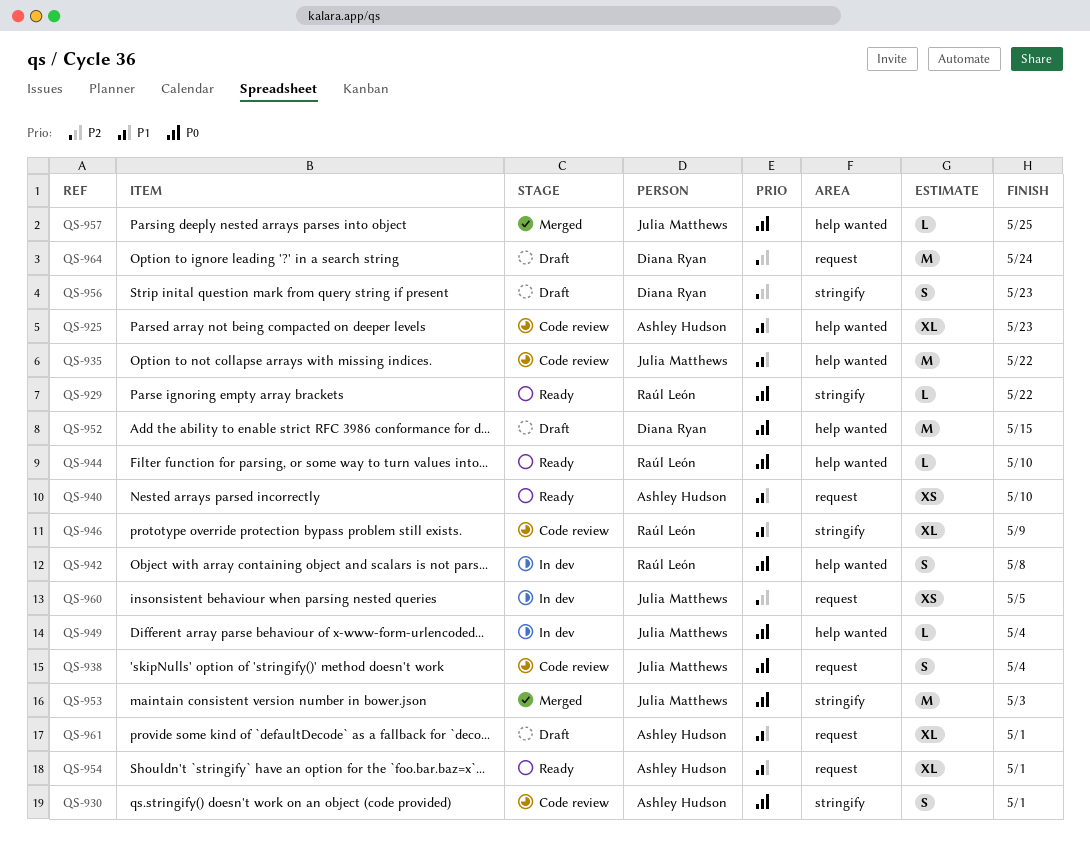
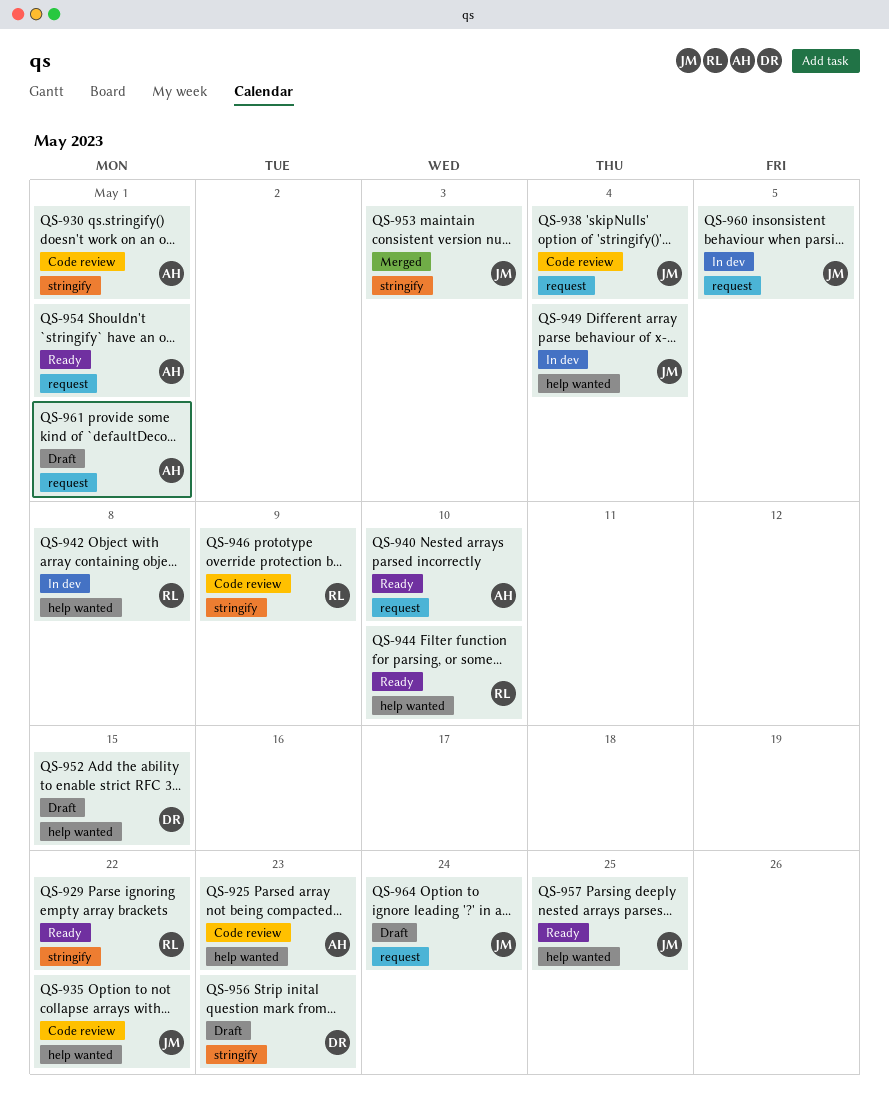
QS-957, status: Merged -> Ready
QS-964, owner: Diana Ryan -> Julia Matthews

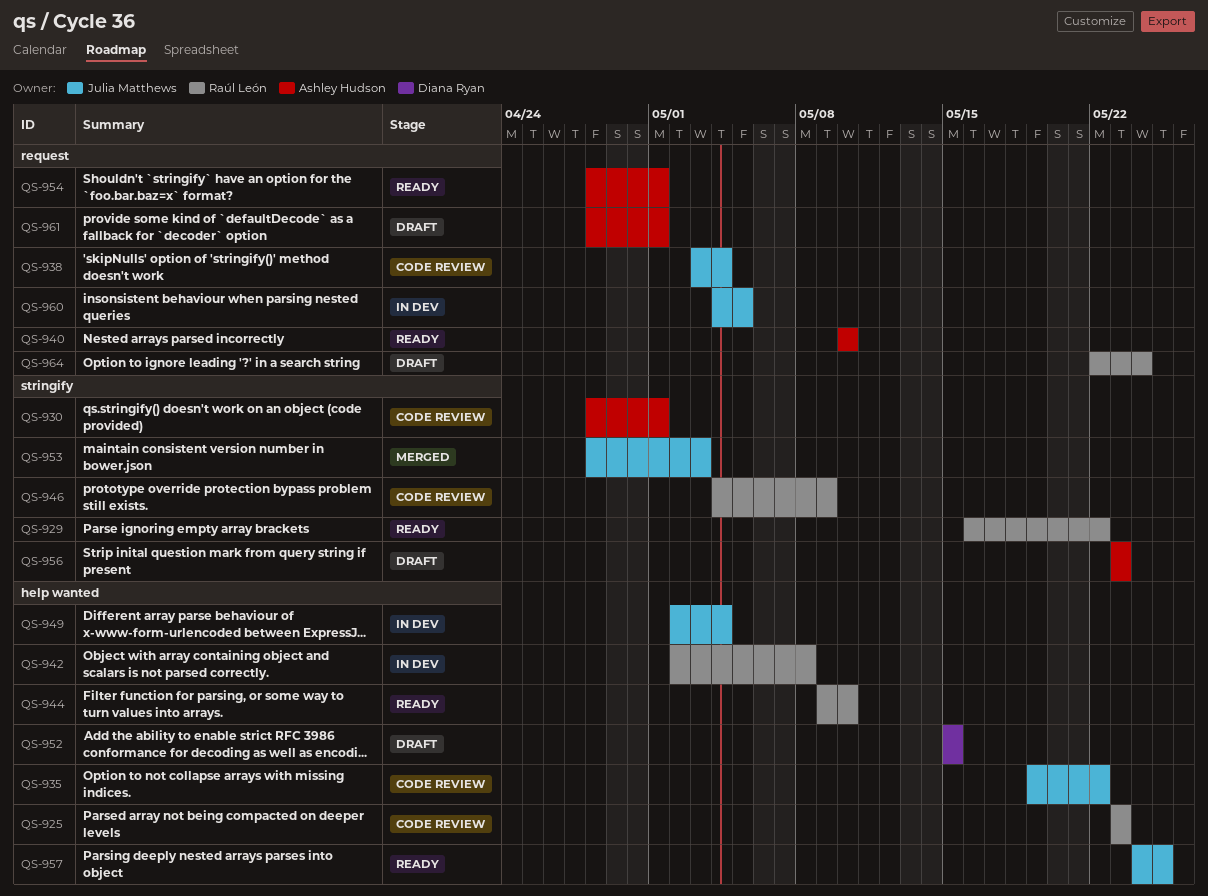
QS-925, owner: Ashley Hudson -> Raúl León
QS-956, owner: Diana Ryan -> Ashley Hudson
QS-964, owner: Julia Matthews -> Raúl León

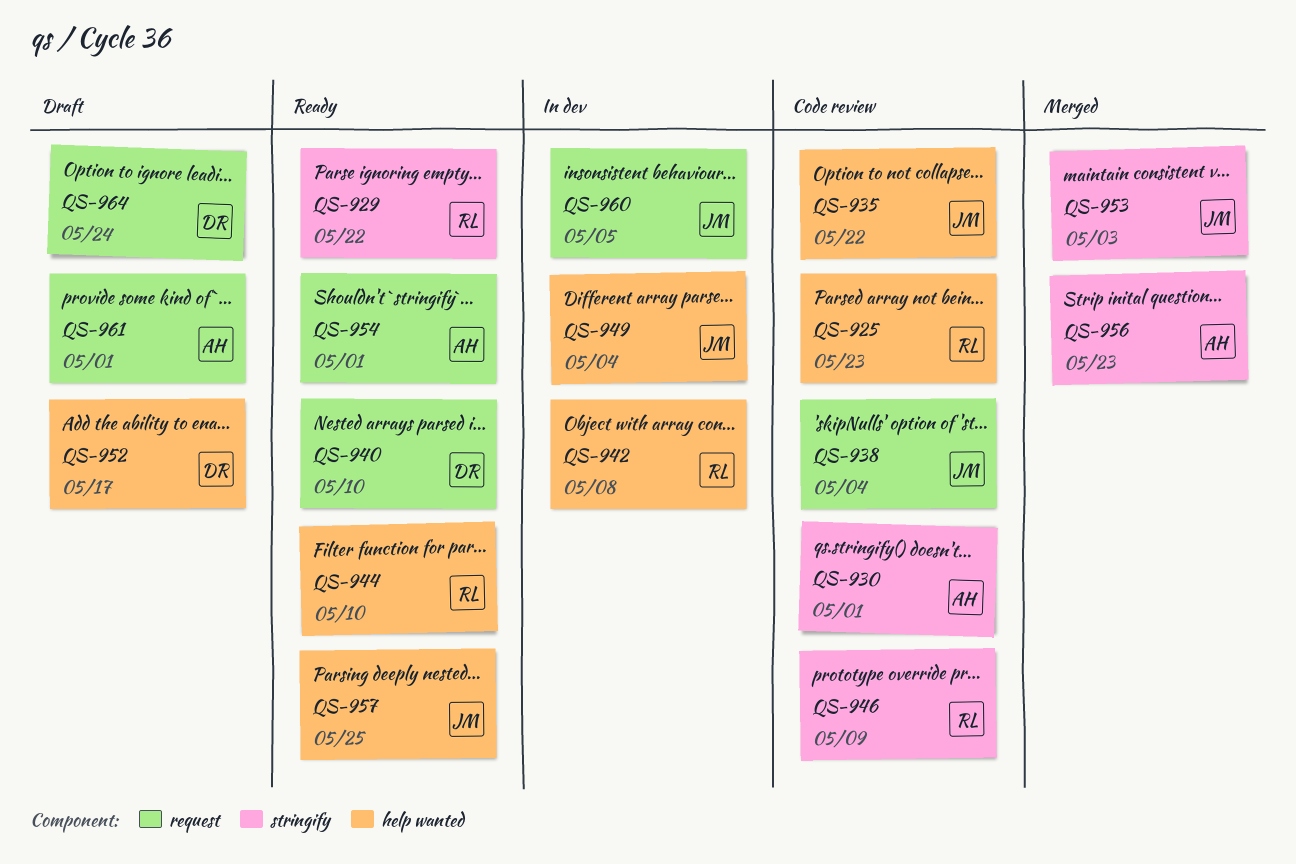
QS-940, owner: Ashley Hudson -> Diana Ryan
QS-952, due: May 15 -> May 17
QS-956, status: Draft -> Merged
QS-964, owner: Raúl León -> Diana Ryan

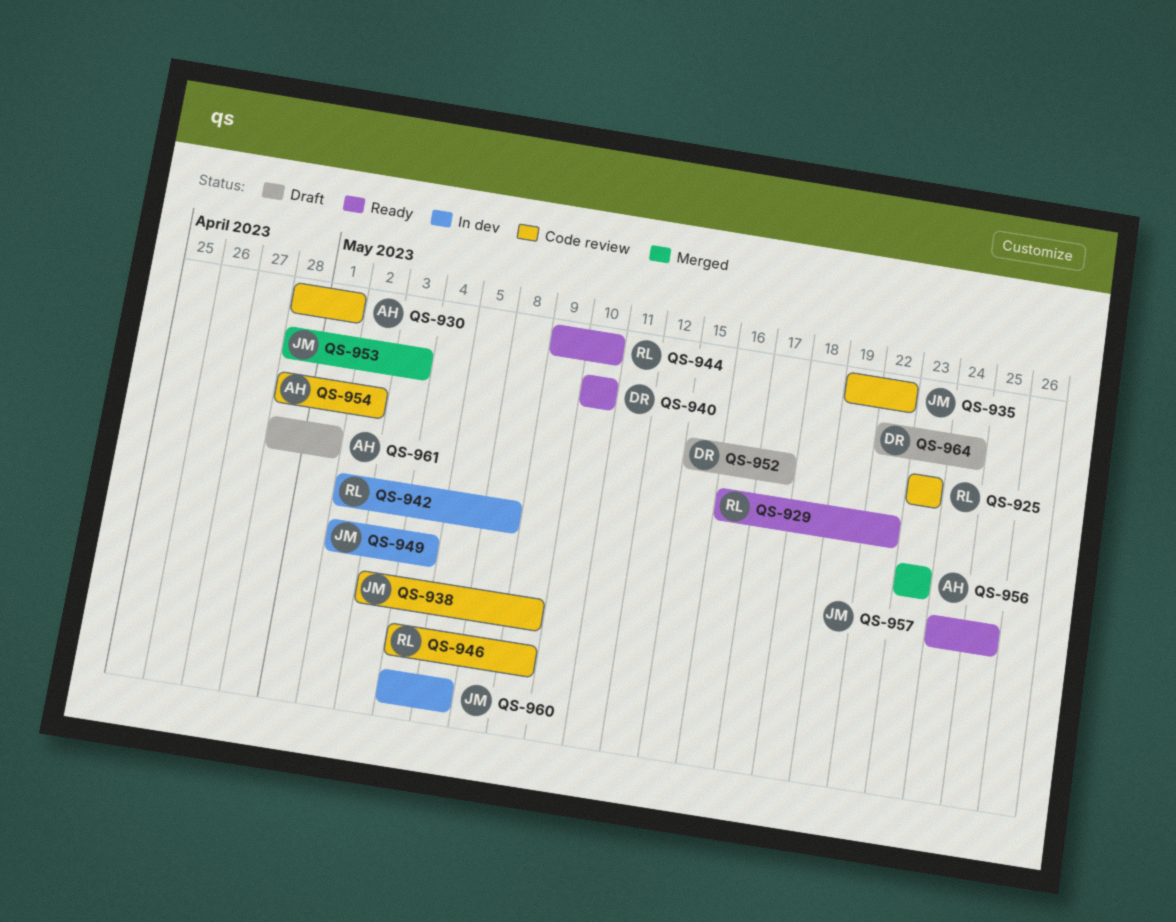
QS-938, due: May 4 -> May 9
QS-954, status: Ready -> Code review
QS-954, due: May 1 -> May 2

